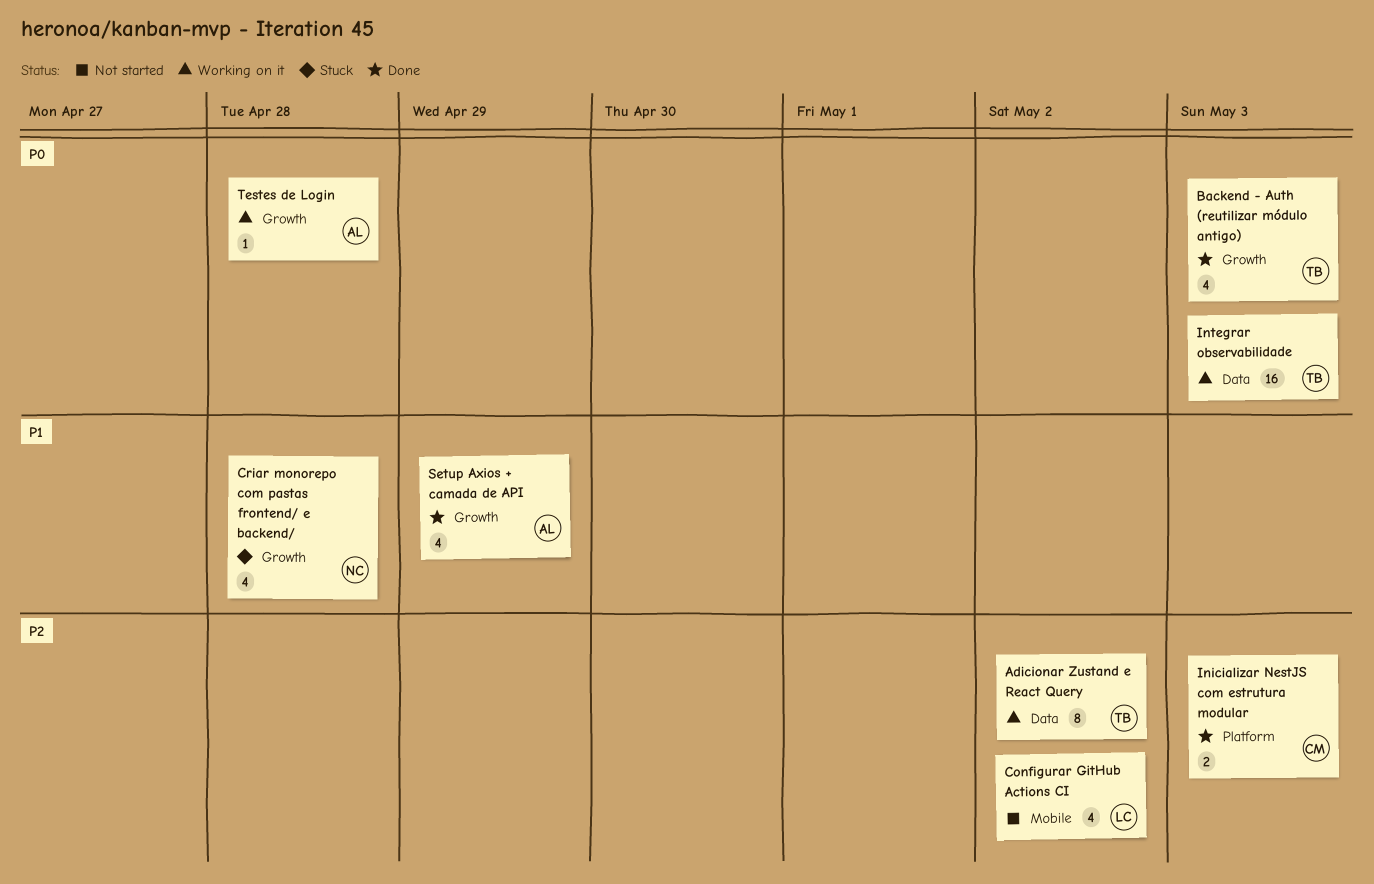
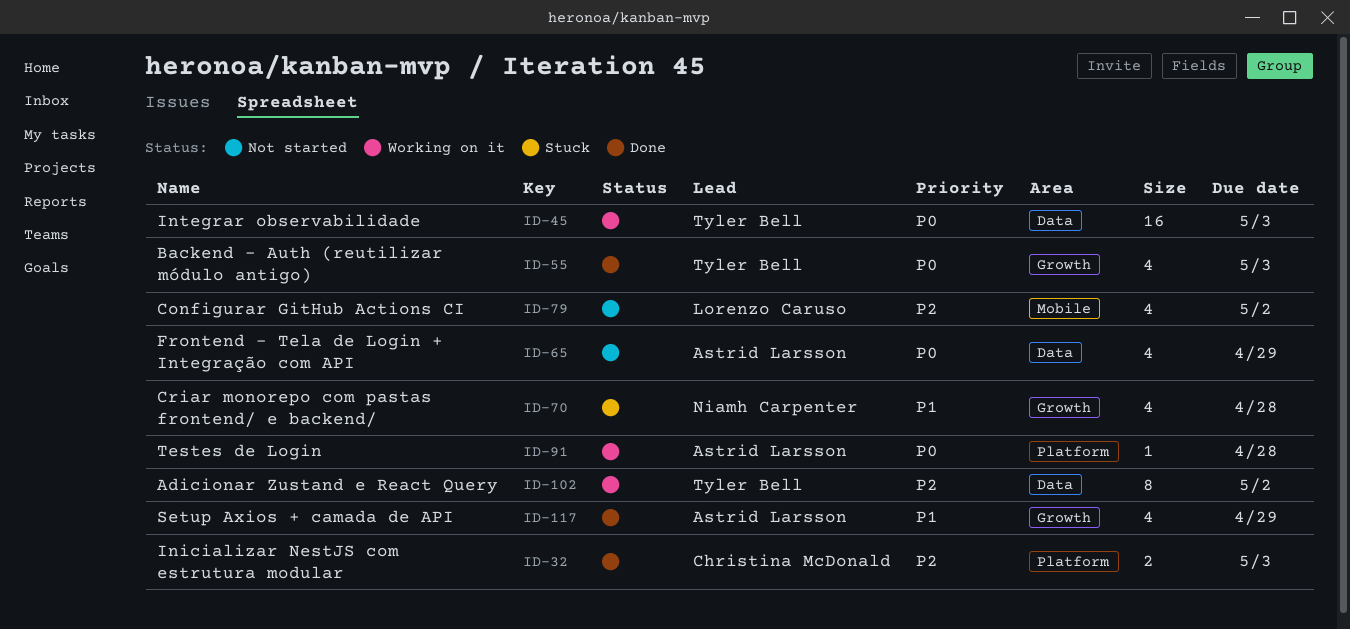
Frontend - Tela de Login + Integração com API: none -> present
Testes de Login, label: Growth -> Platform

